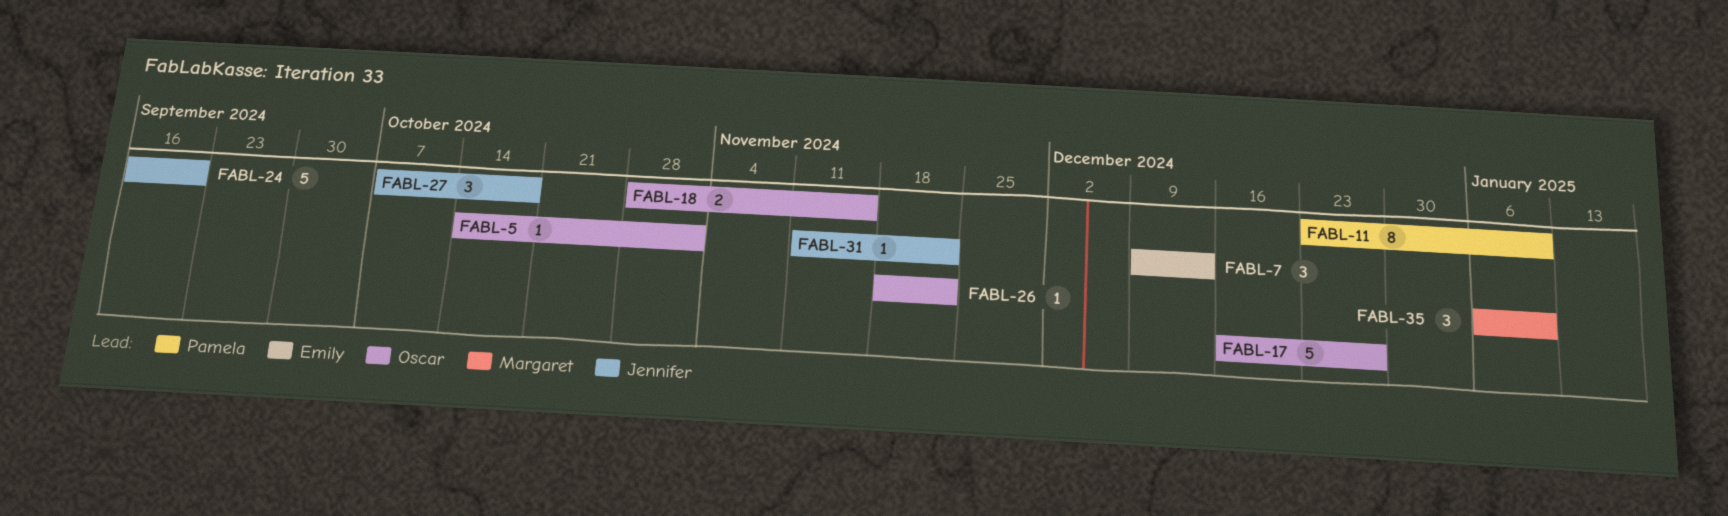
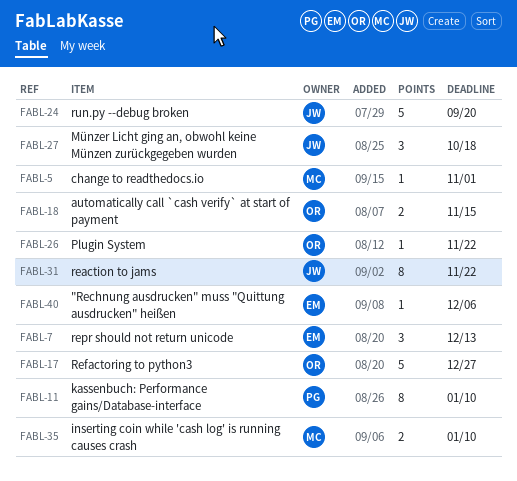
FABL-5, owner: Oscar -> Margaret
FABL-31, estimate: 1 -> 8
FABL-35, estimate: 3 -> 2
FABL-40: none -> present

